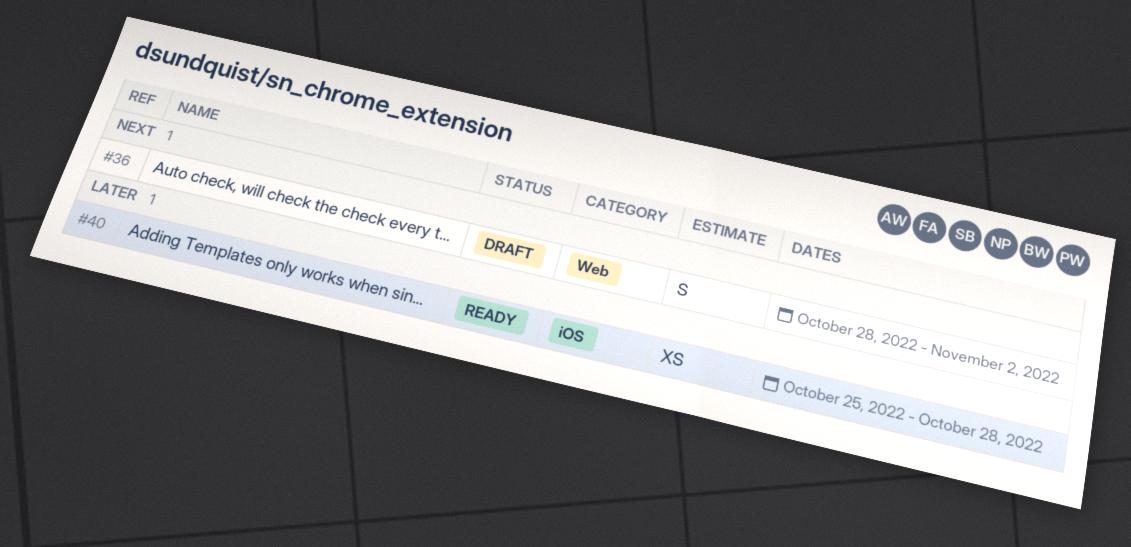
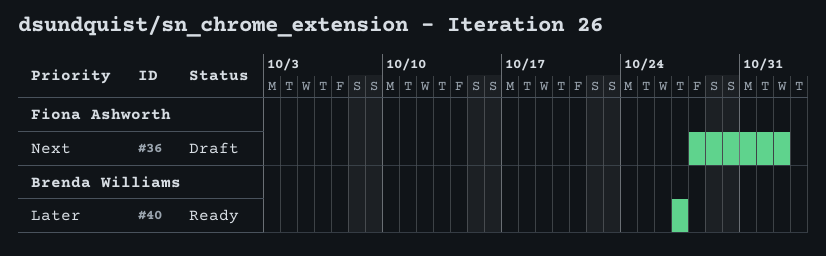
#40, start: Oct 25 -> Oct 27
#40, due: Oct 28 -> Oct 27

